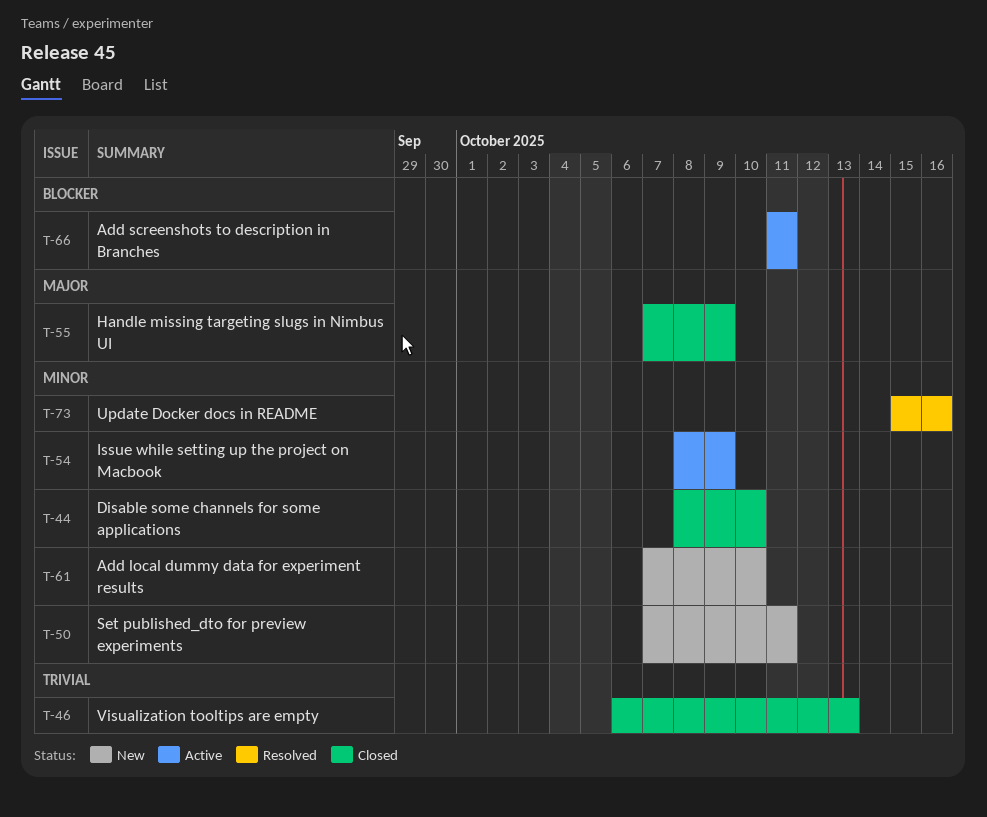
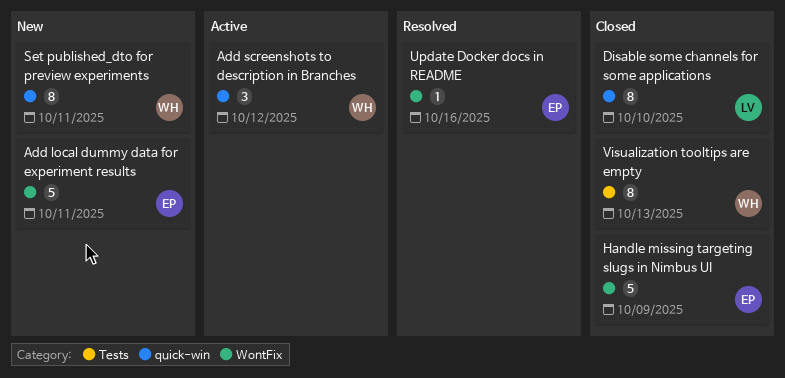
Add local dummy data for experiment results, due: Oct 10 -> Oct 11
Add screenshots to description in Branches, due: Oct 11 -> Oct 12
Issue while setting up the project on Macbook: present -> none

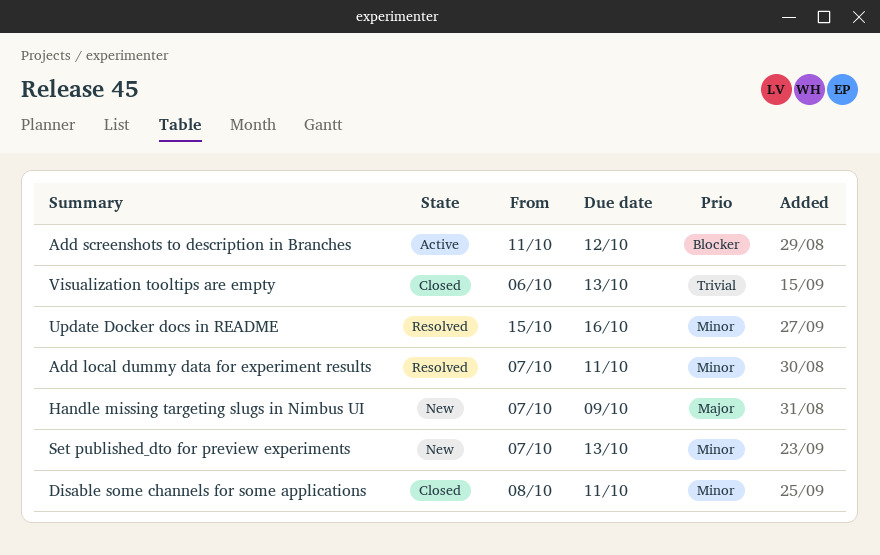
Add local dummy data for experiment results, status: New -> Resolved
Disable some channels for some applications, due: Oct 10 -> Oct 11
Handle missing targeting slugs in Nimbus UI, status: Closed -> New
Set published_dto for preview experiments, due: Oct 11 -> Oct 13

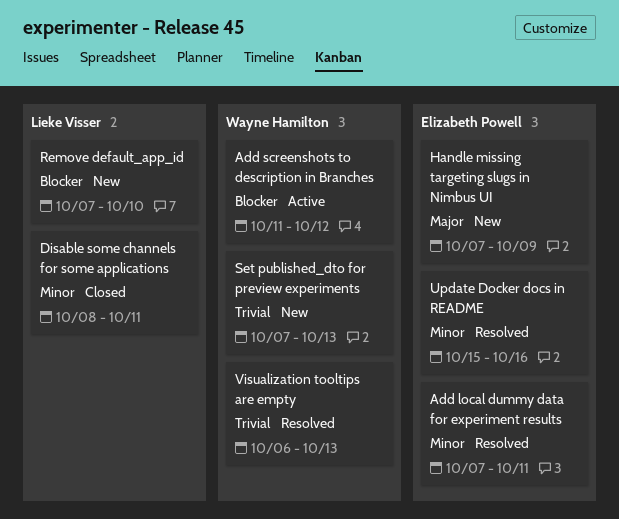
Remove default_app_id: none -> present
Set published_dto for preview experiments, priority: Minor -> Trivial
Visualization tooltips are empty, status: Closed -> Resolved

